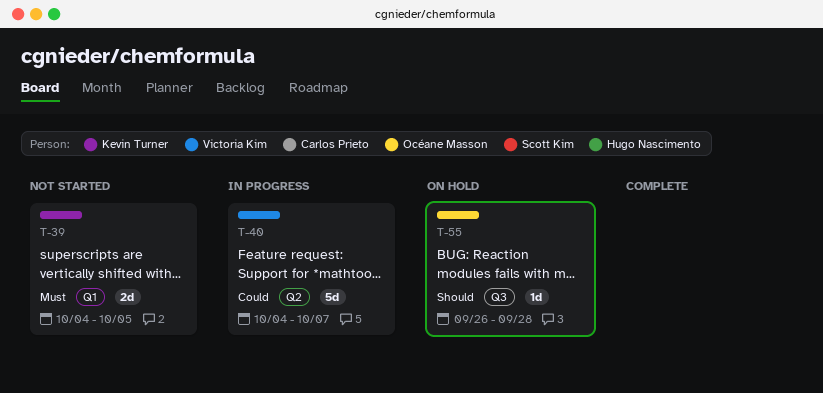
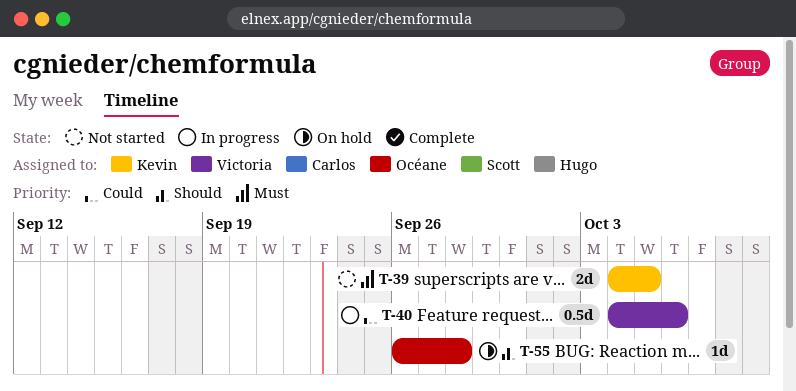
T-40, estimate: 5d -> 0.5d
T-40, due: Oct 7 -> Oct 6

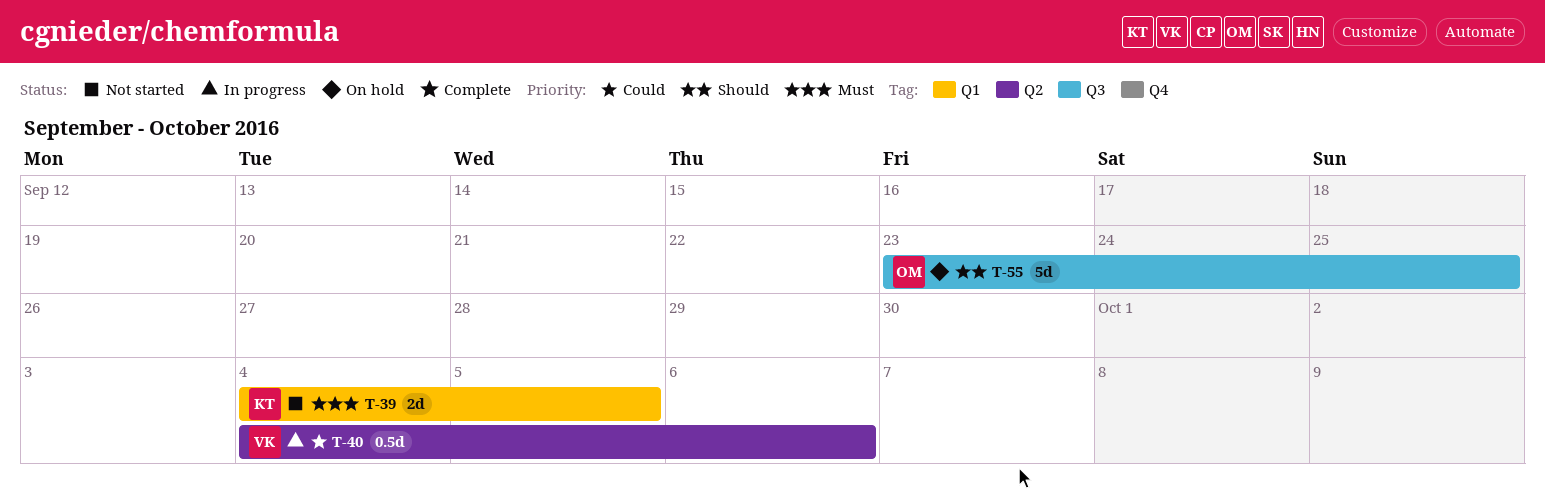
T-55, estimate: 1d -> 5d
T-55, start: Sep 26 -> Sep 23
T-55, due: Sep 28 -> Sep 25

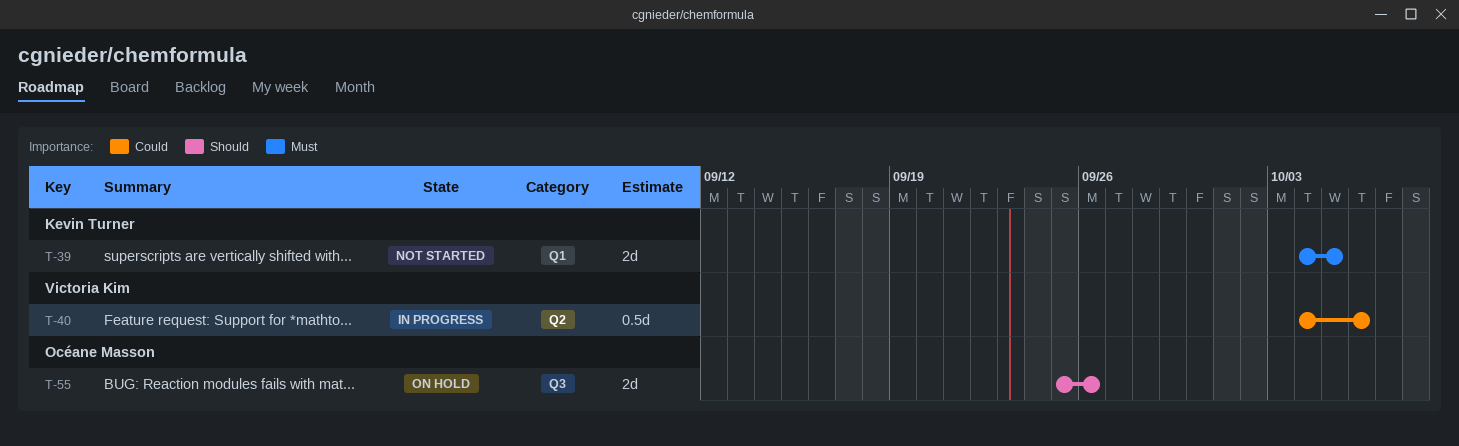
T-55, estimate: 5d -> 2d
T-55, start: Sep 23 -> Sep 25
T-55, due: Sep 25 -> Sep 26

